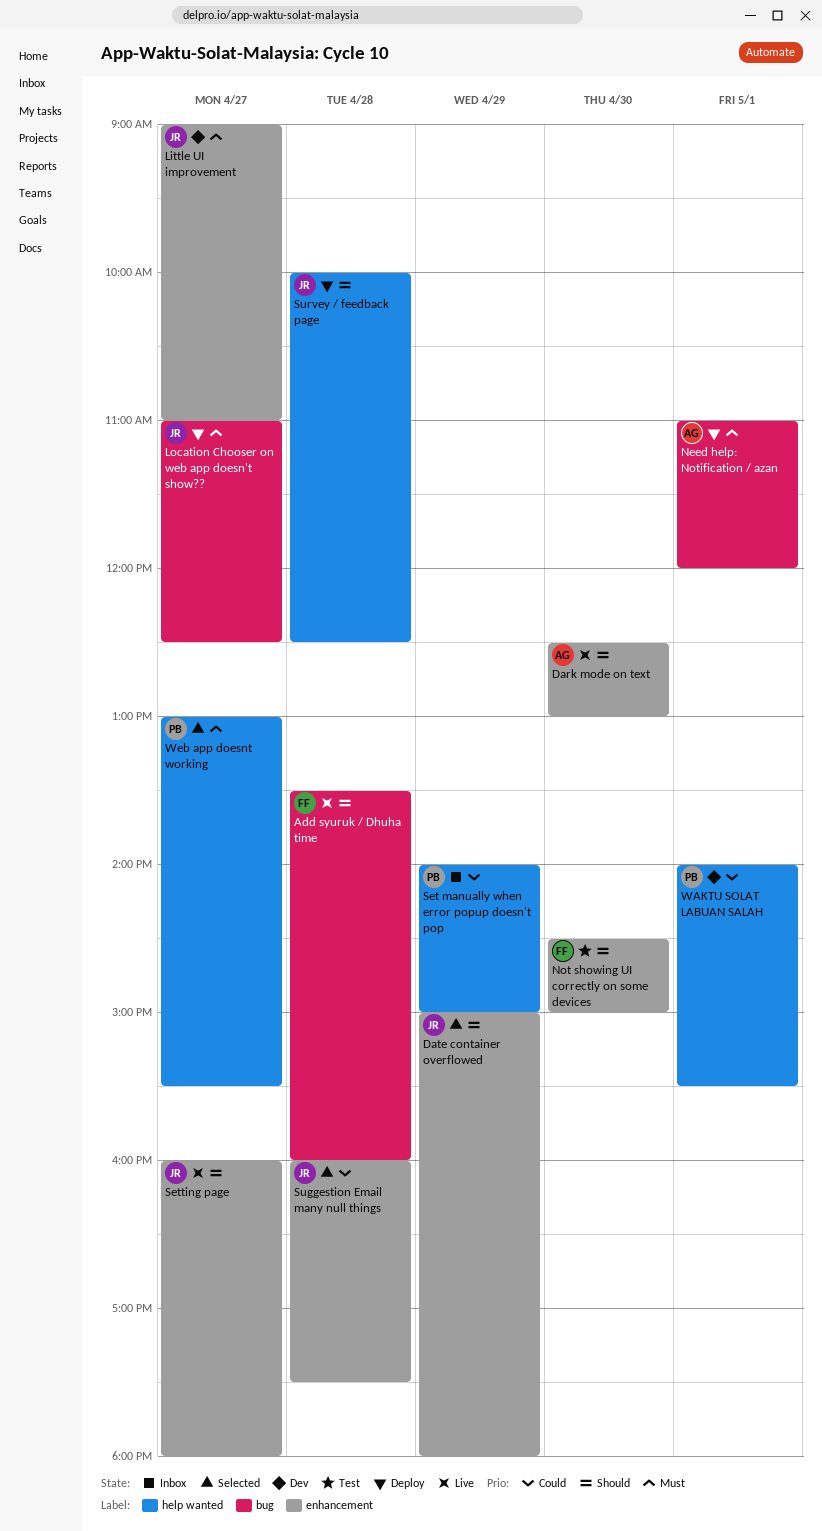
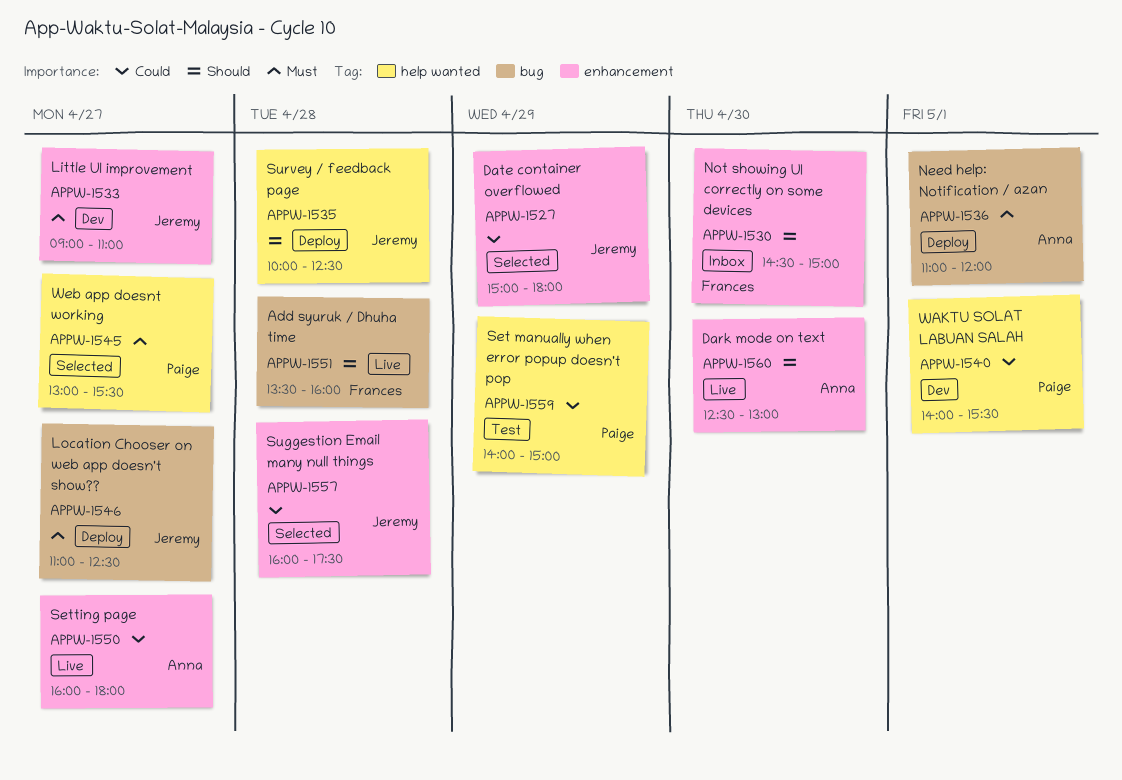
Date container overflowed, priority: Should -> Could
Not showing UI correctly on some devices, status: Test -> Inbox
Set manually when error popup doesn't pop, status: Inbox -> Test
Setting page, owner: Jeremy -> Anna
Setting page, priority: Should -> Could

